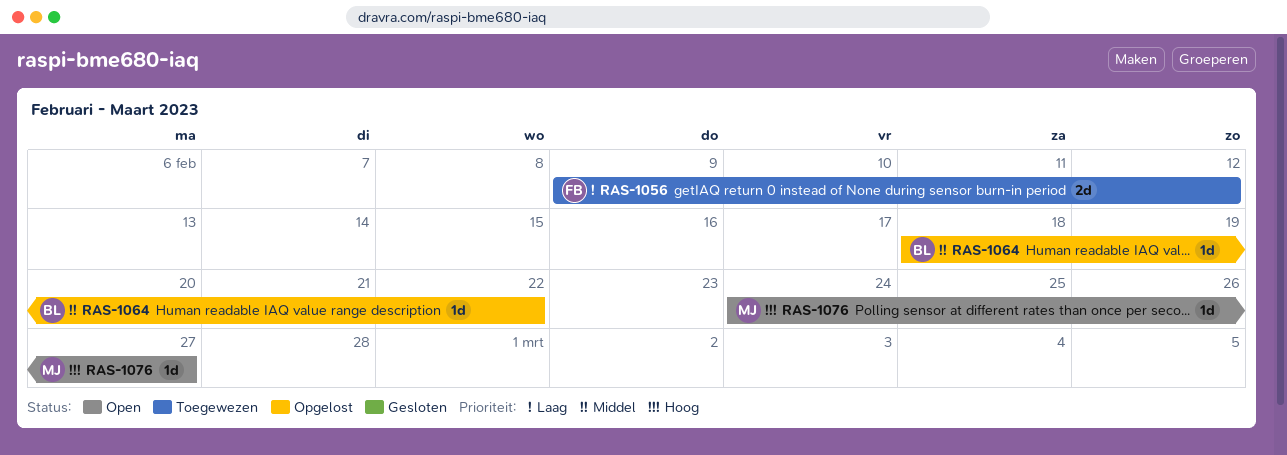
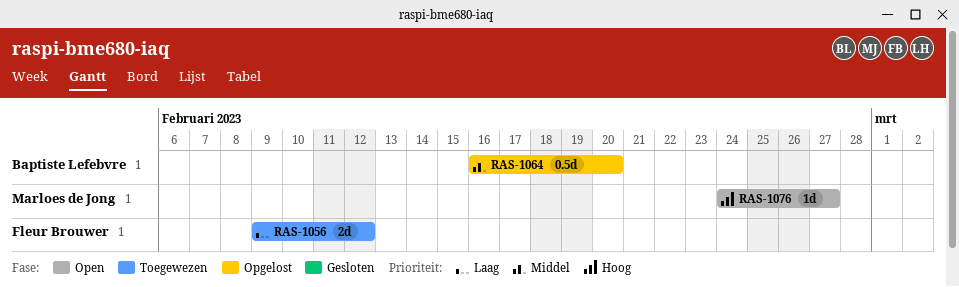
RAS-1064, estimate: 1d -> 0.5d
RAS-1064, start: Feb 18 -> Feb 16
RAS-1064, due: Feb 22 -> Feb 20

